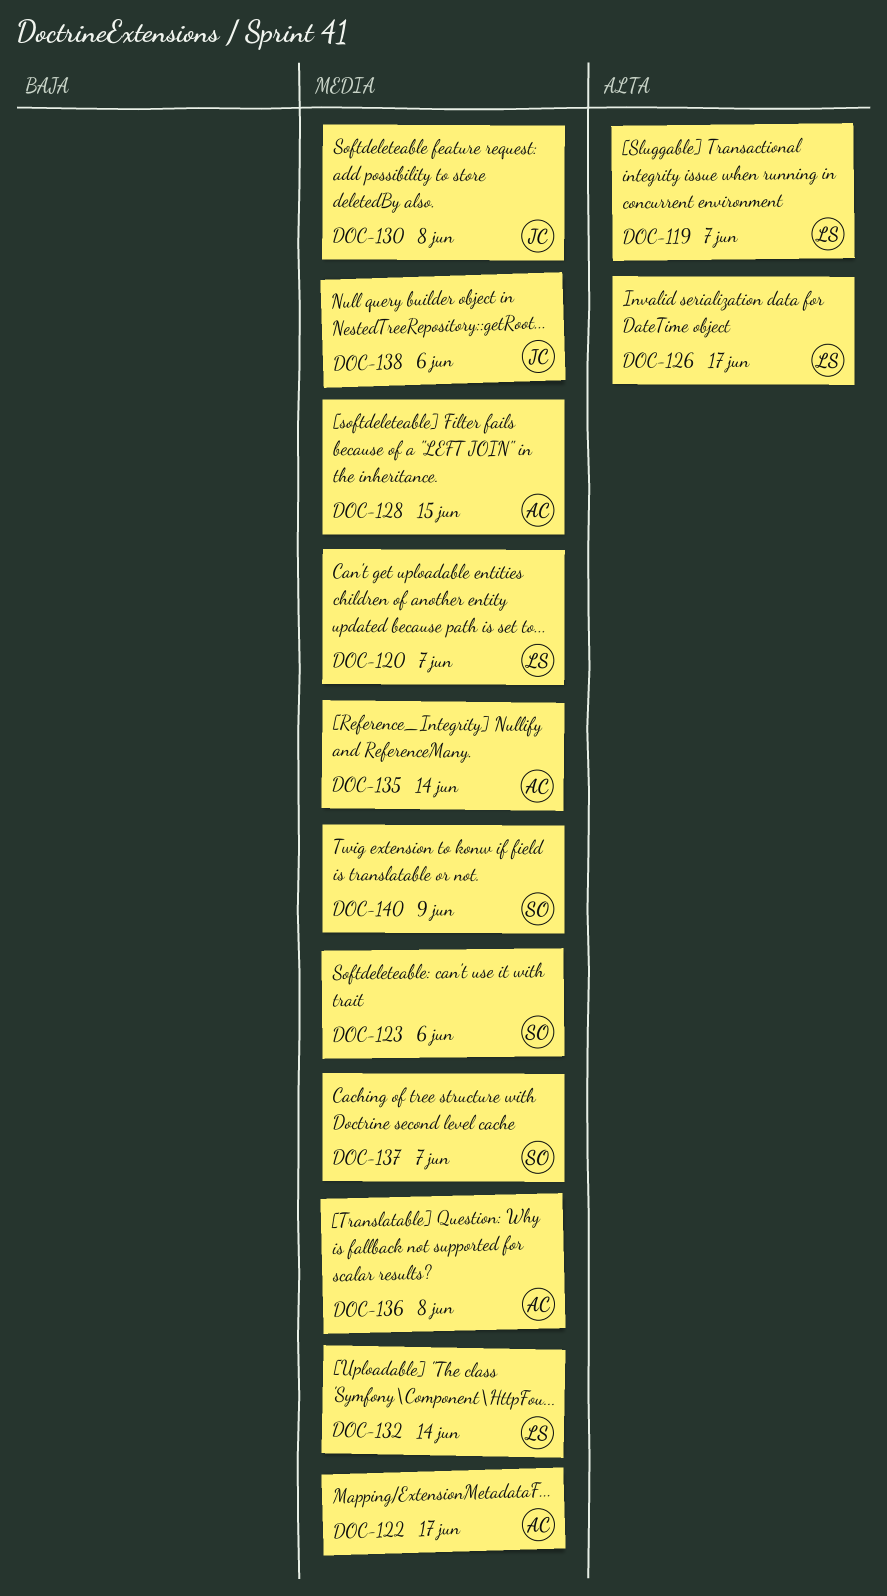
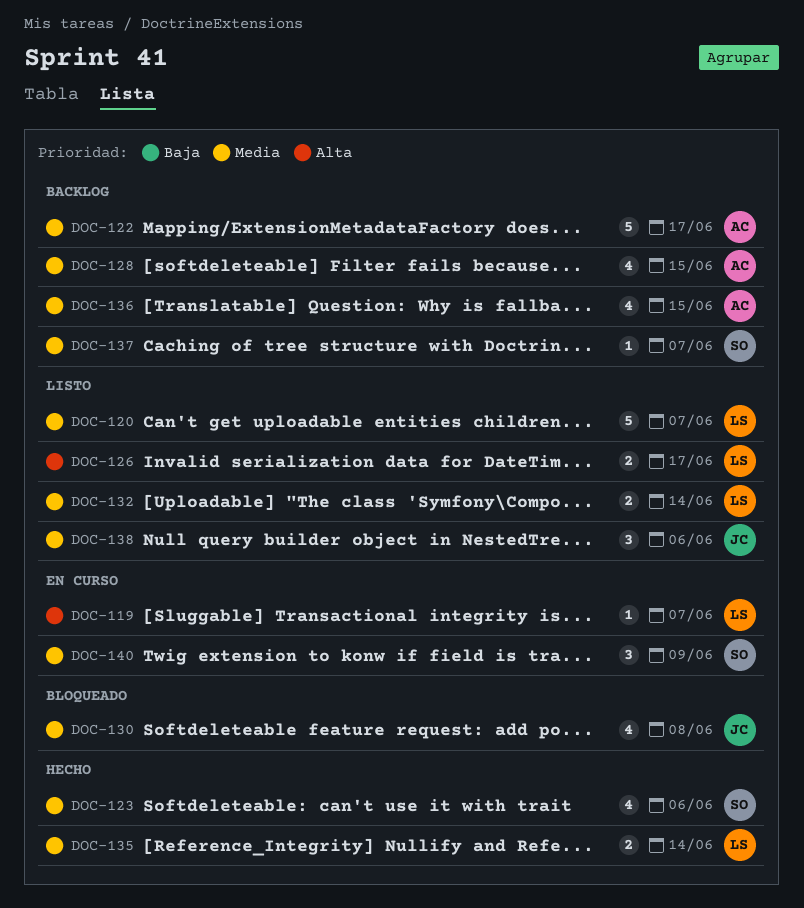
DOC-135, owner: AC -> LS
DOC-136, due: Jun 8 -> Jun 15

